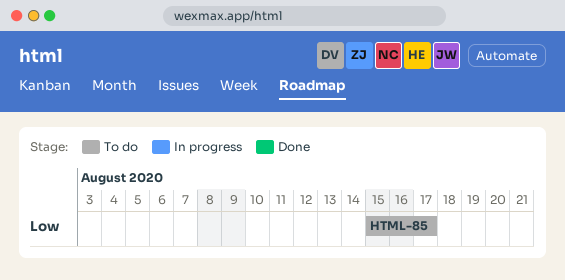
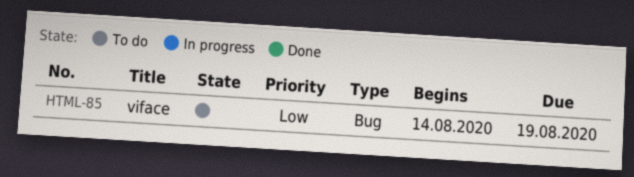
HTML-85, start: Aug 15 -> Aug 14
HTML-85, due: Aug 17 -> Aug 19

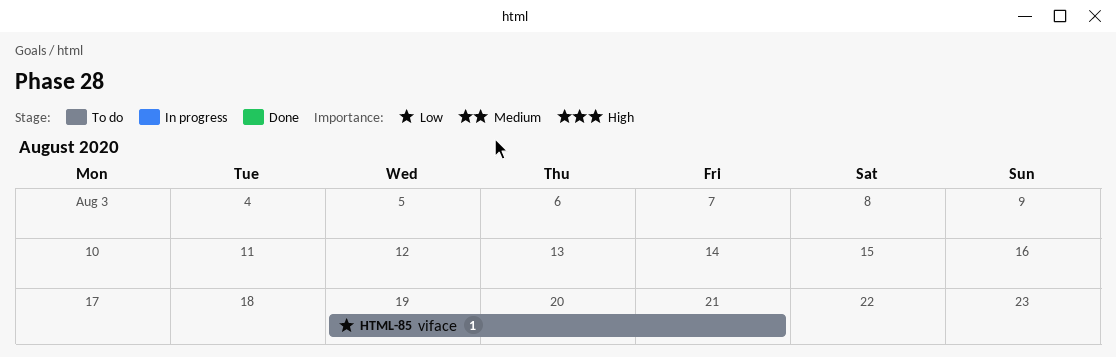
HTML-85, start: Aug 14 -> Aug 19
HTML-85, due: Aug 19 -> Aug 21

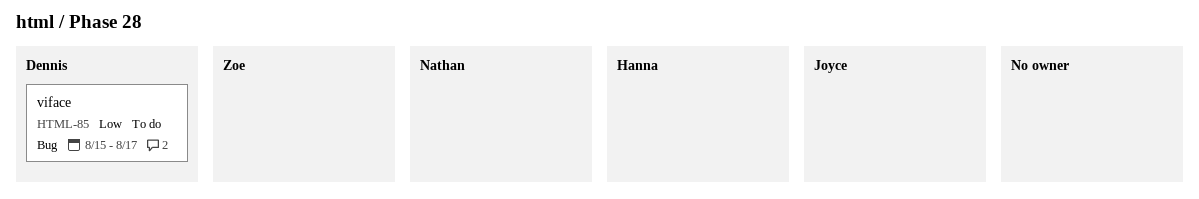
HTML-85, start: Aug 19 -> Aug 15
HTML-85, due: Aug 21 -> Aug 17

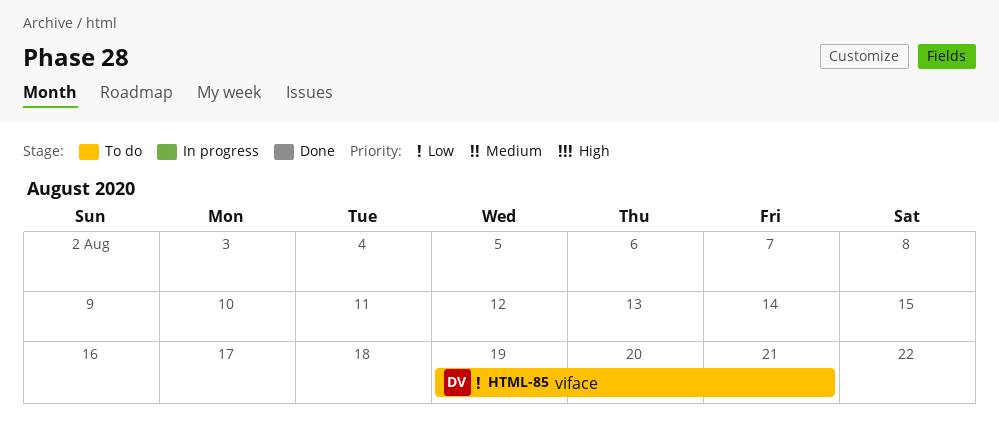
HTML-85, start: Aug 15 -> Aug 19
HTML-85, due: Aug 17 -> Aug 21

